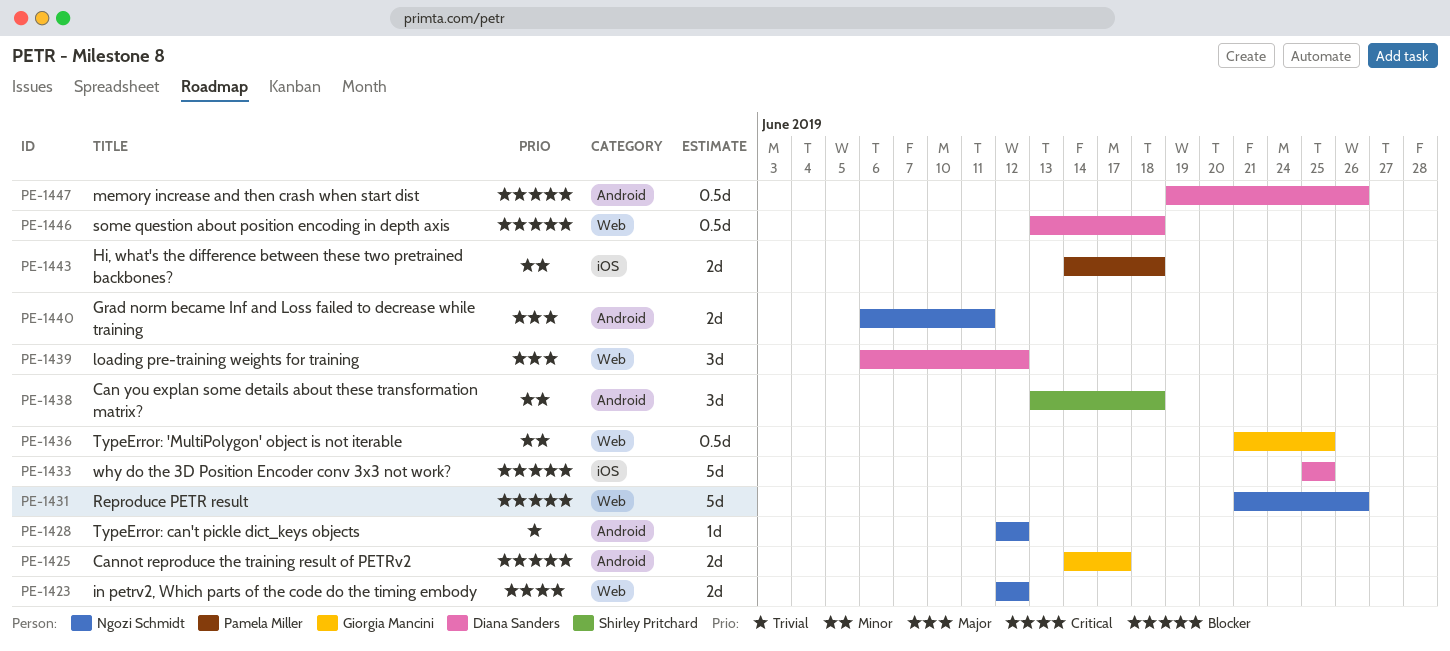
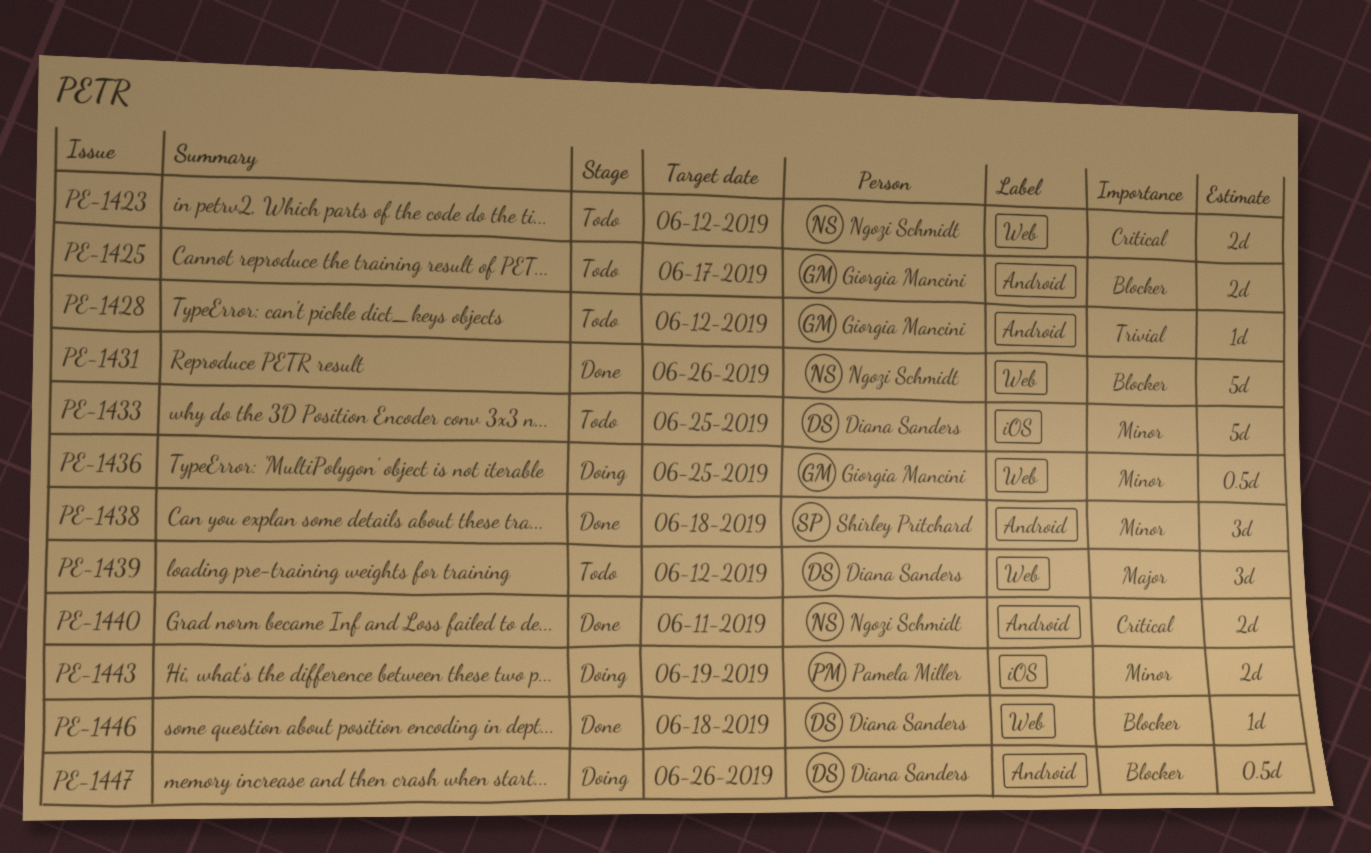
PE-1428, owner: Ngozi Schmidt -> Giorgia Mancini
PE-1433, priority: Blocker -> Minor
PE-1440, priority: Major -> Critical
PE-1443, due: Jun 18 -> Jun 19
PE-1446, estimate: 0.5d -> 1d

